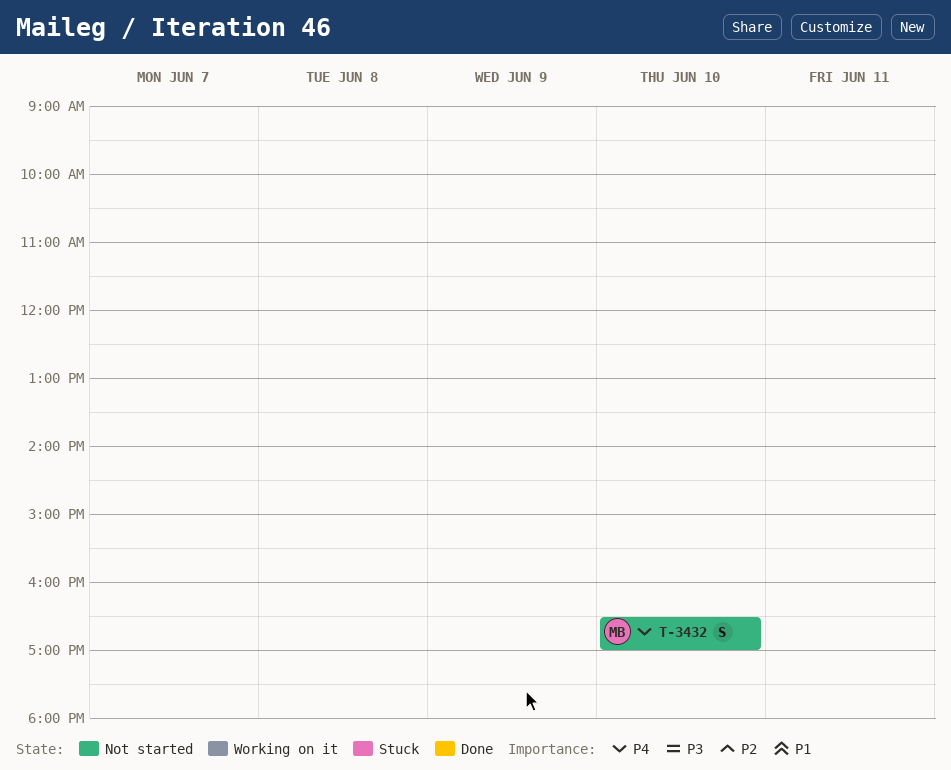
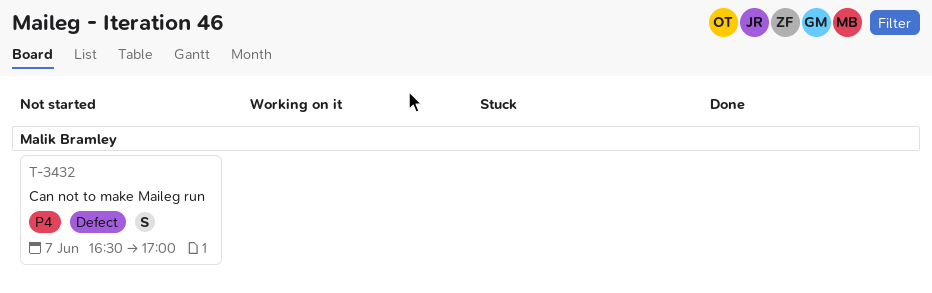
T-3432, day: Jun 10 -> Jun 7

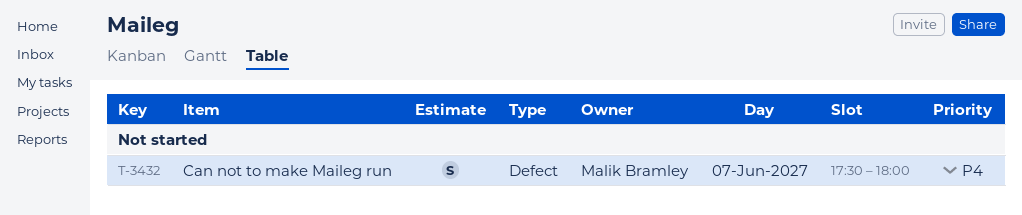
T-3432, begins: 16:30 -> 17:30
T-3432, ends: 17:00 -> 18:00

